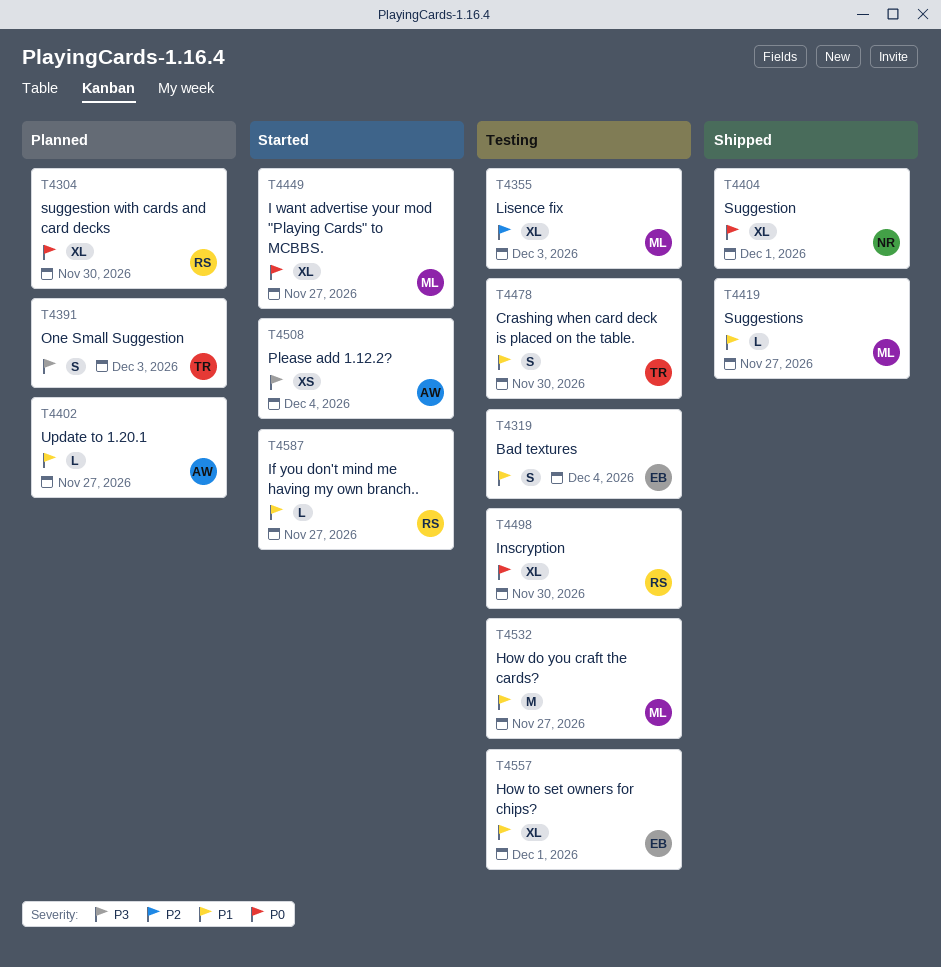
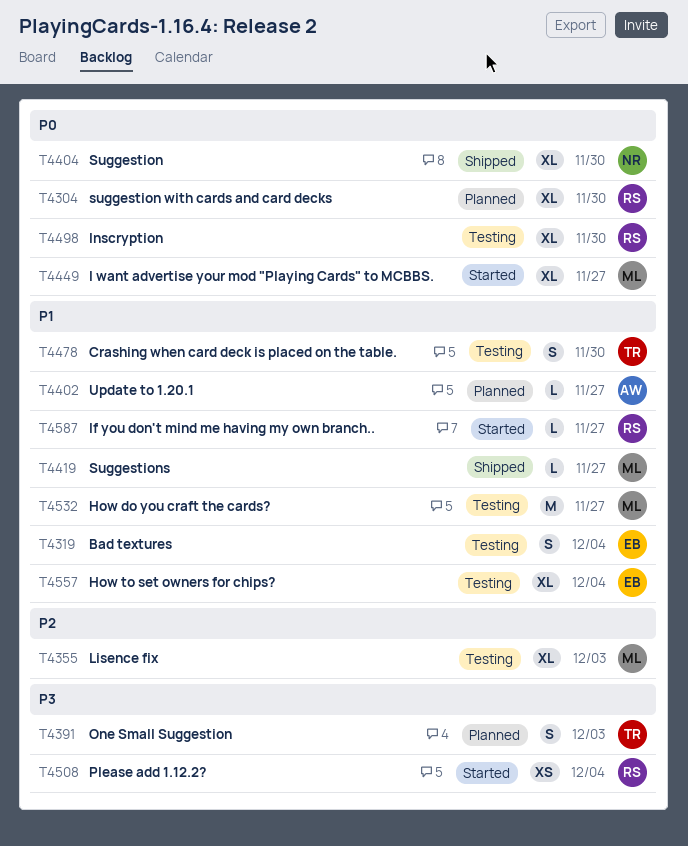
T4404, due: Dec 1 -> Nov 30
T4508, owner: AW -> RS
T4557, due: Dec 1 -> Dec 4

